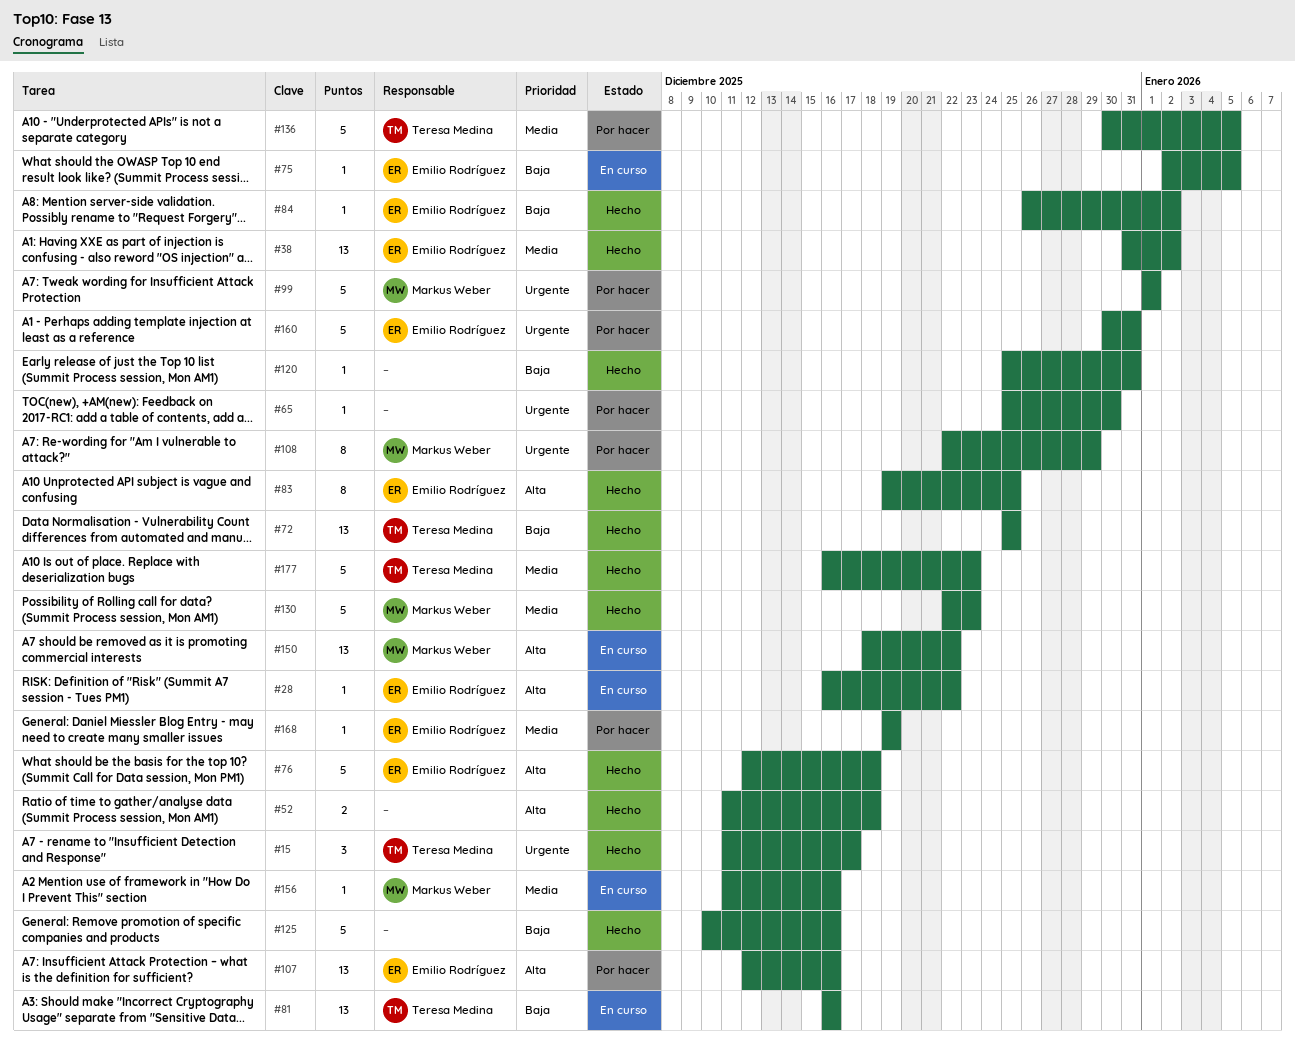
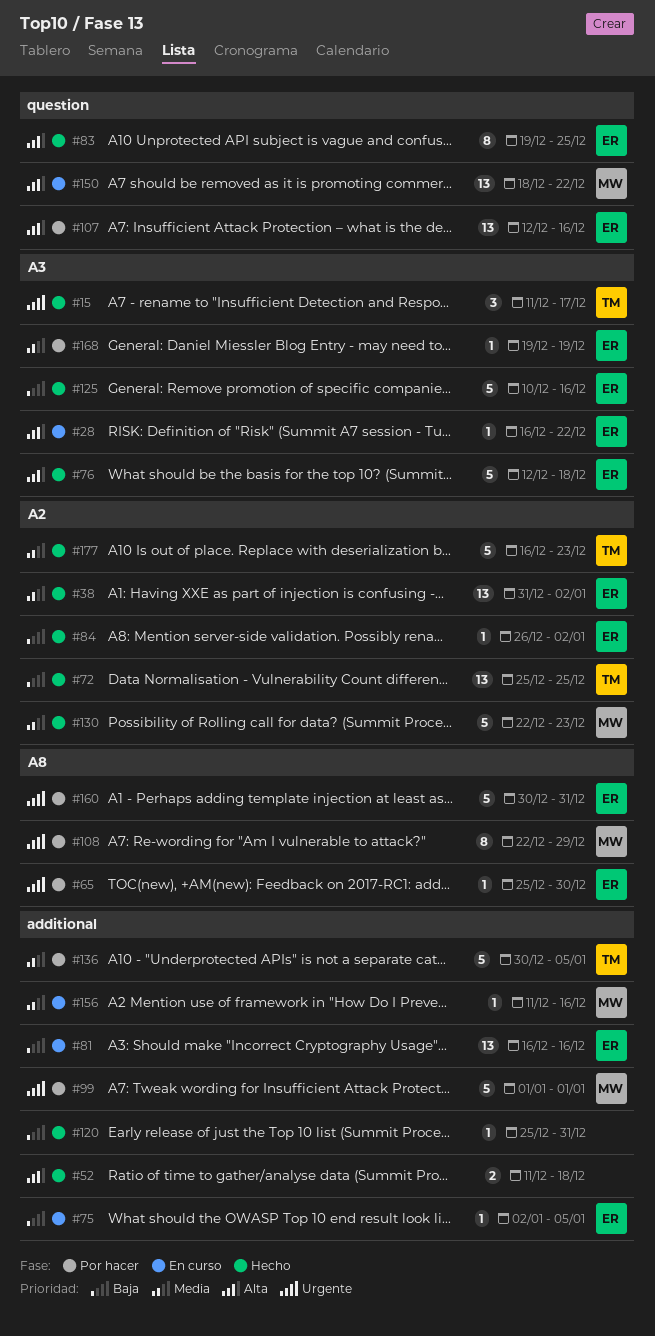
#65, owner: none -> Emilio Rodríguez
#81, owner: Teresa Medina -> Emilio Rodríguez
#125, owner: none -> Emilio Rodríguez

